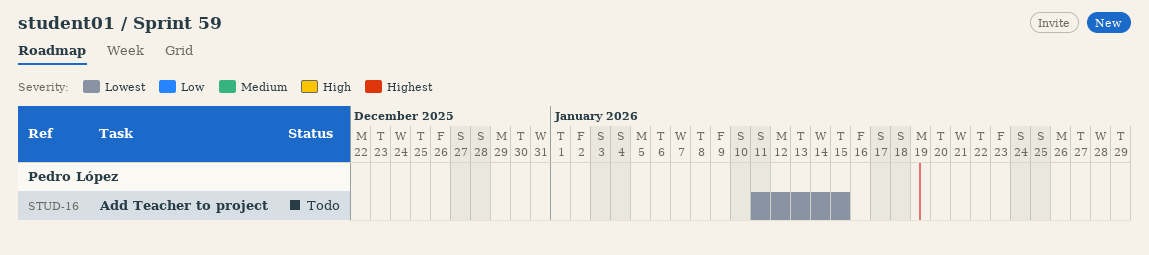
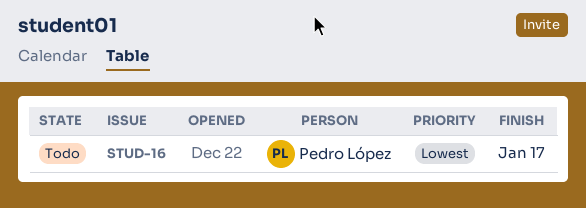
STUD-16, due: Jan 15 -> Jan 17

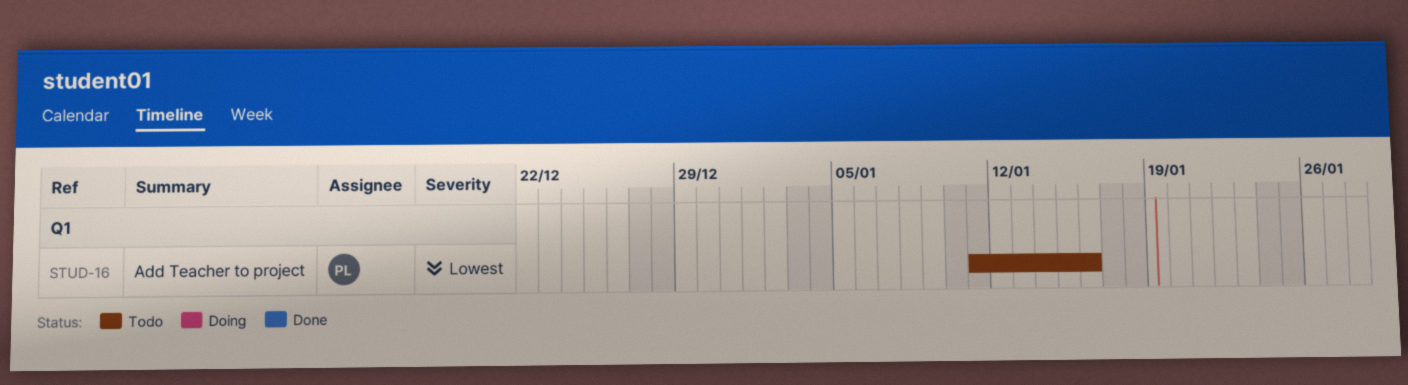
STUD-16, due: Jan 17 -> Jan 16

